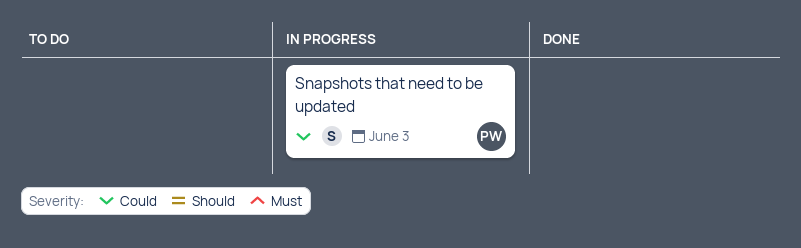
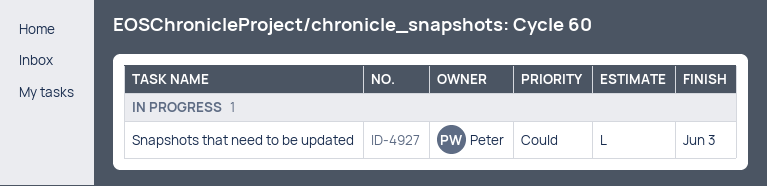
Snapshots that need to be updated, estimate: S -> L

